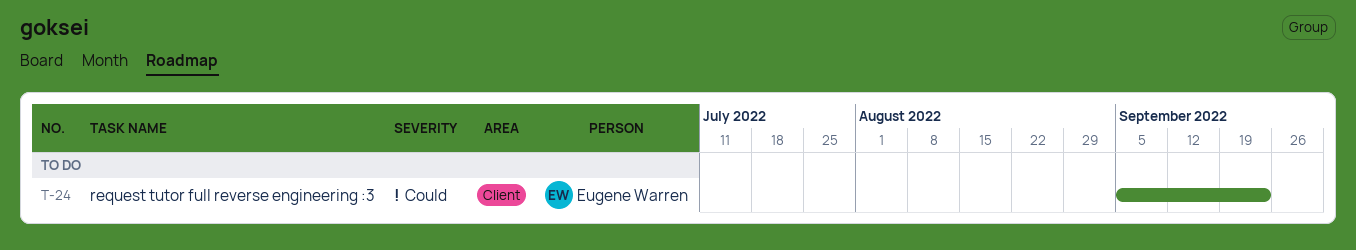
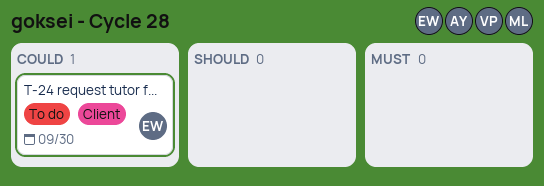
T-24, due: Sep 23 -> Sep 30

